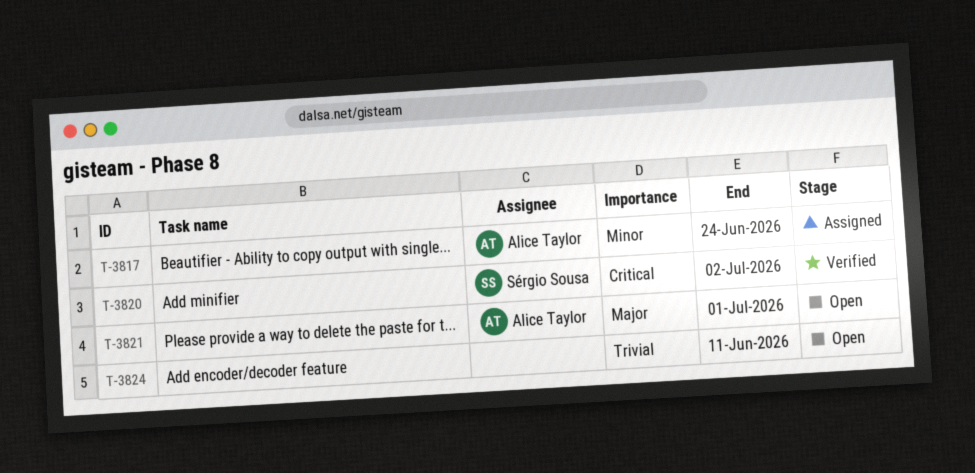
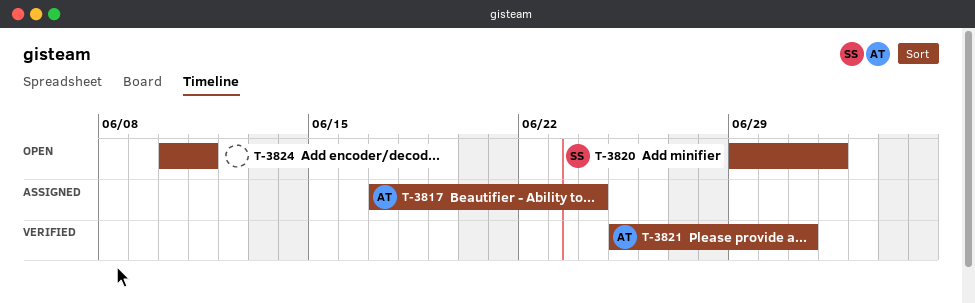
T-3820, status: Verified -> Open
T-3821, status: Open -> Verified

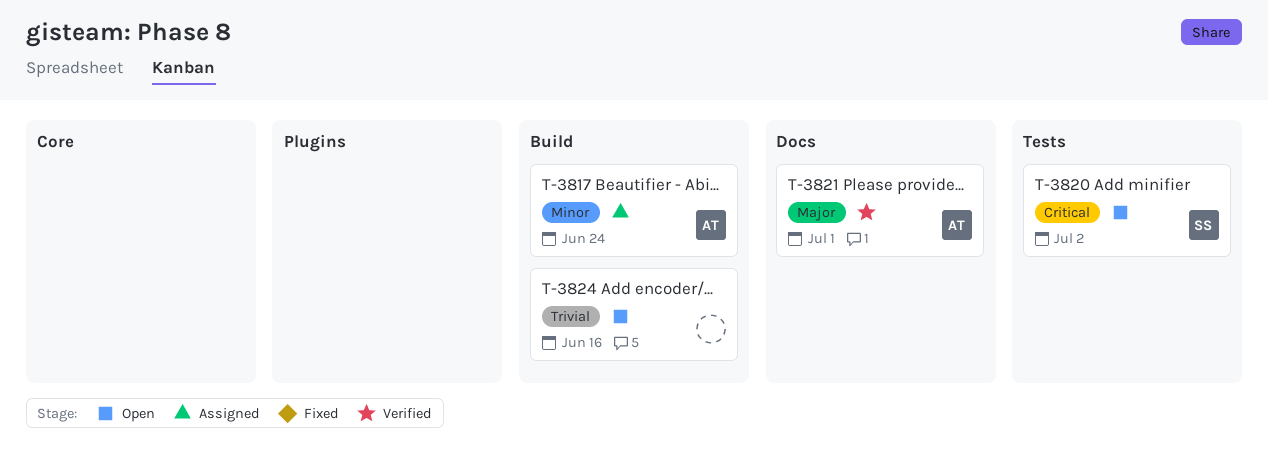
T-3824, due: Jun 11 -> Jun 16

